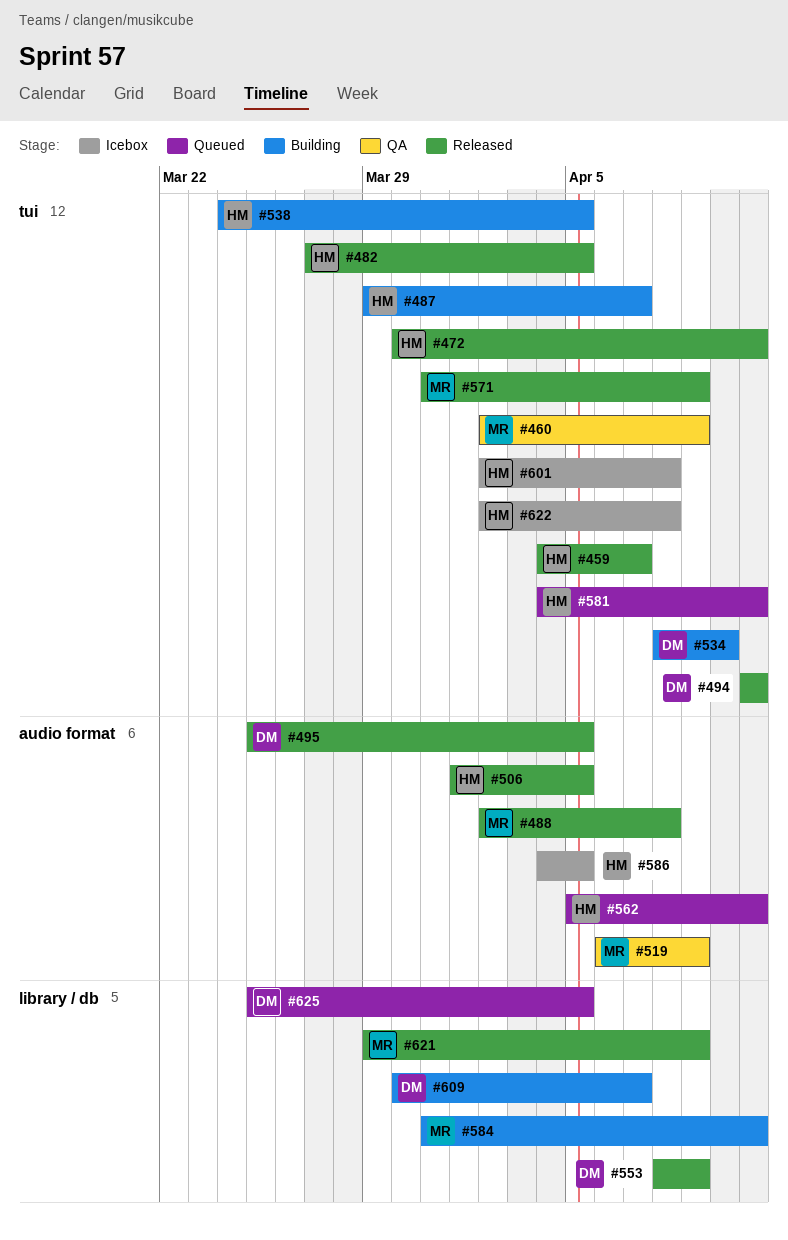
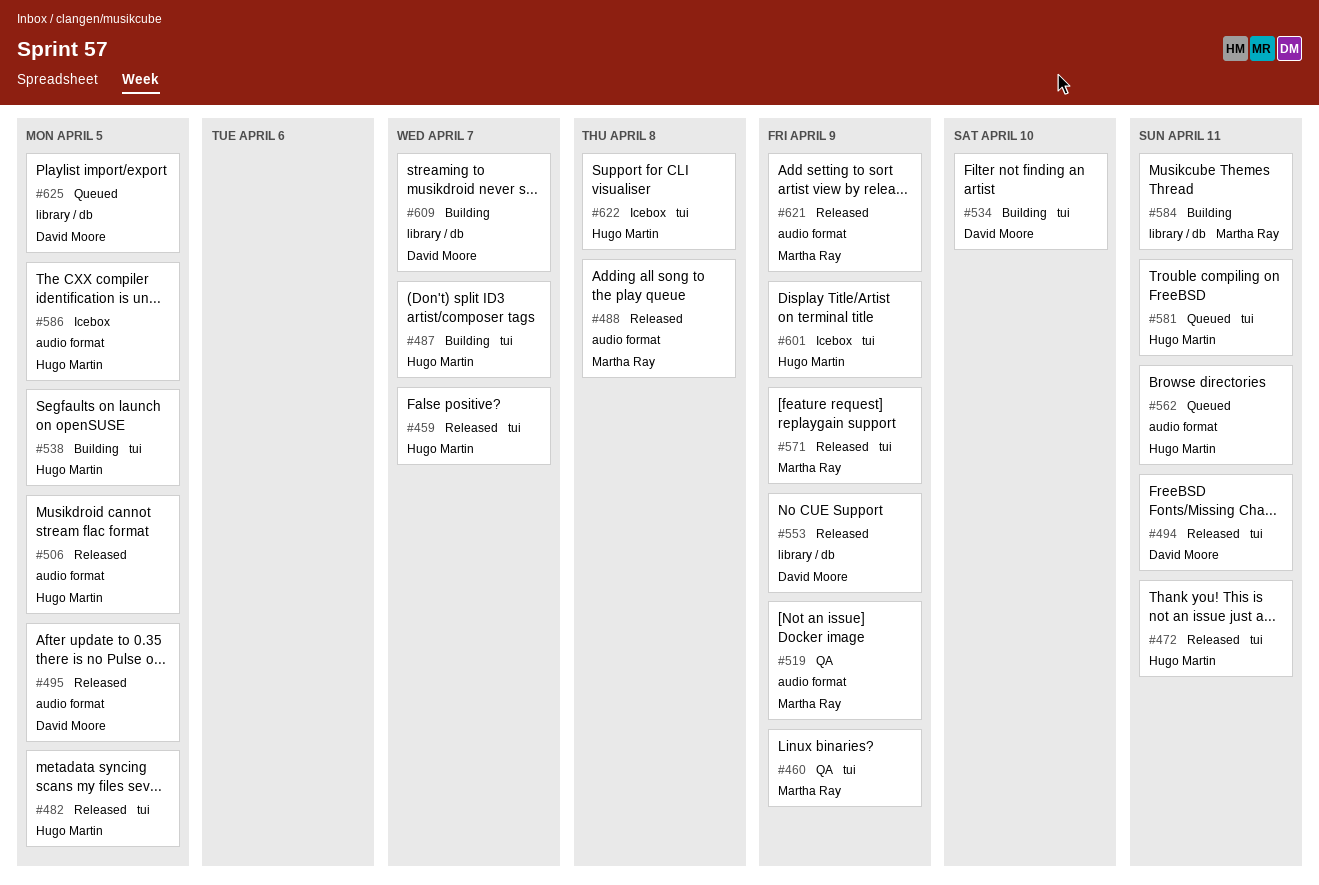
#601, due: Apr 8 -> Apr 9
#621, label: library / db -> audio format

